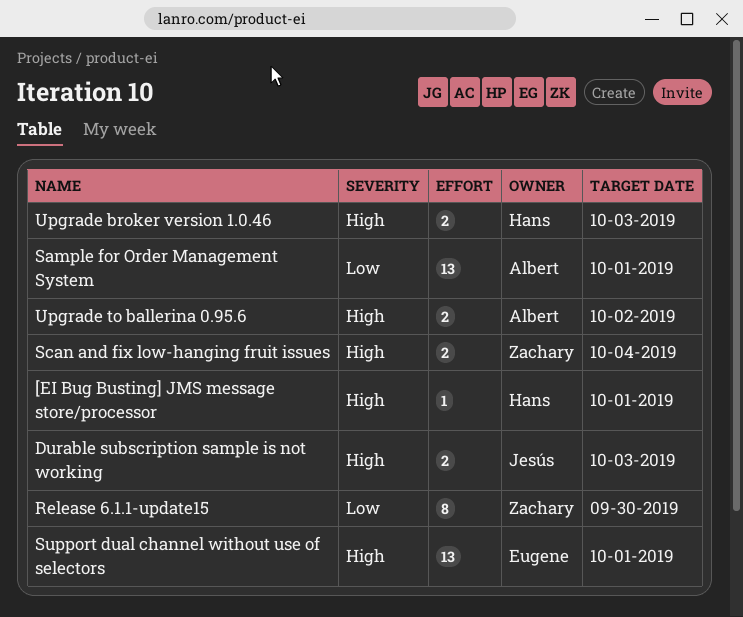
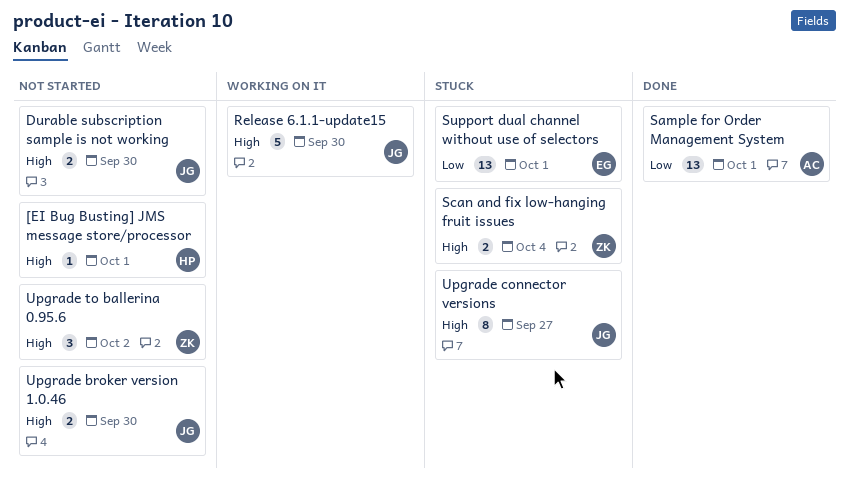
Durable subscription sample is not working, due: Oct 3 -> Sep 30
Release 6.1.1-update15, owner: Zachary -> Jesús
Release 6.1.1-update15, priority: Low -> High
Release 6.1.1-update15, estimate: 8 -> 5
Support dual channel without use of selectors, priority: High -> Low
Upgrade broker version 1.0.46, owner: Hans -> Jesús
Upgrade broker version 1.0.46, due: Oct 3 -> Sep 30
Upgrade connector versions: none -> present
Upgrade to ballerina 0.95.6, owner: Albert -> Zachary
Upgrade to ballerina 0.95.6, estimate: 2 -> 3

